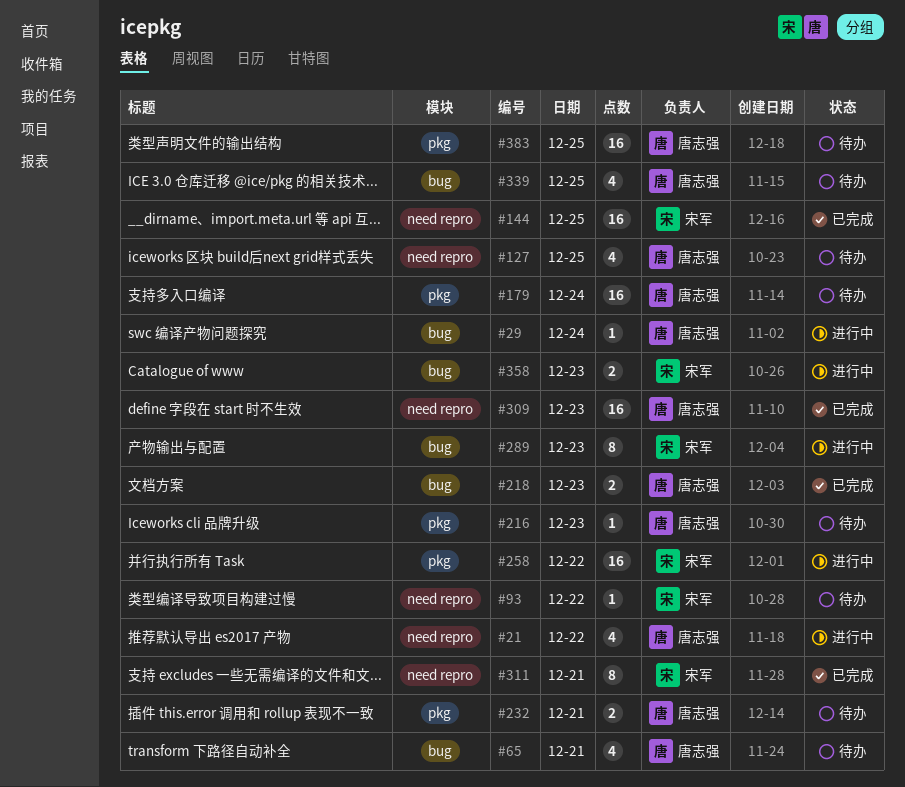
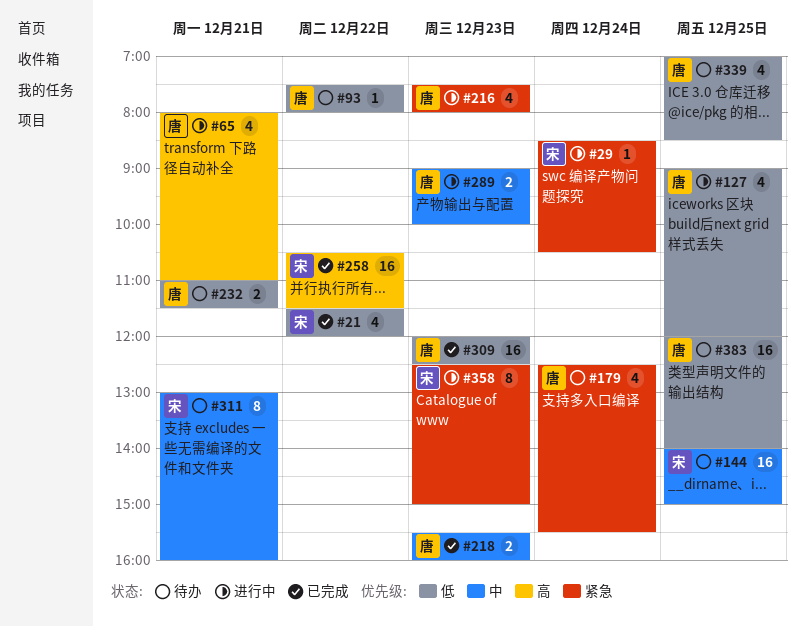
#21, status: 进行中 -> 已完成
#21, owner: 唐志强 -> 宋军
#29, owner: 唐志强 -> 宋军
#65, status: 待办 -> 进行中
#93, owner: 宋军 -> 唐志强
#127, status: 待办 -> 进行中
#144, status: 已完成 -> 待办
#179, estimate: 16 -> 4
#216, status: 待办 -> 进行中
#216, estimate: 1 -> 4
#258, status: 进行中 -> 已完成
#289, owner: 宋军 -> 唐志强
#289, estimate: 8 -> 2
#311, status: 已完成 -> 待办
#358, estimate: 2 -> 8

